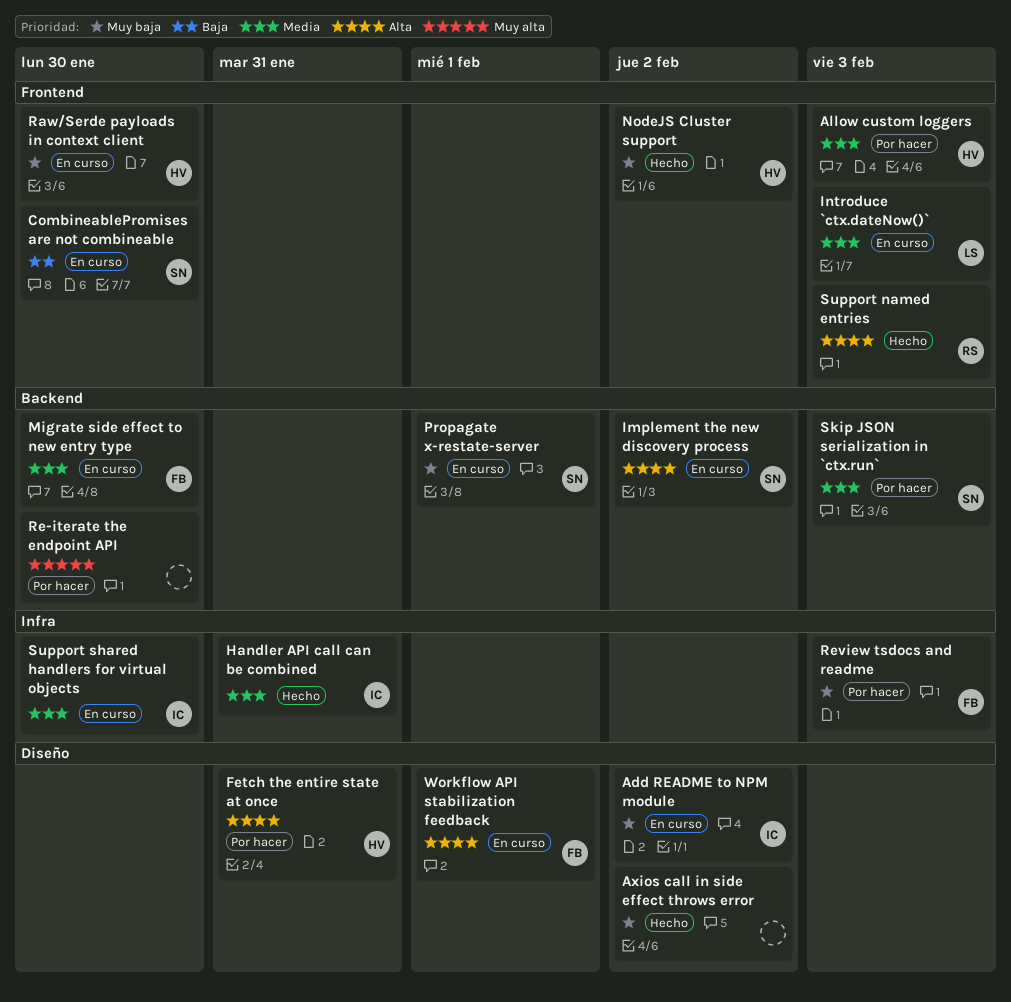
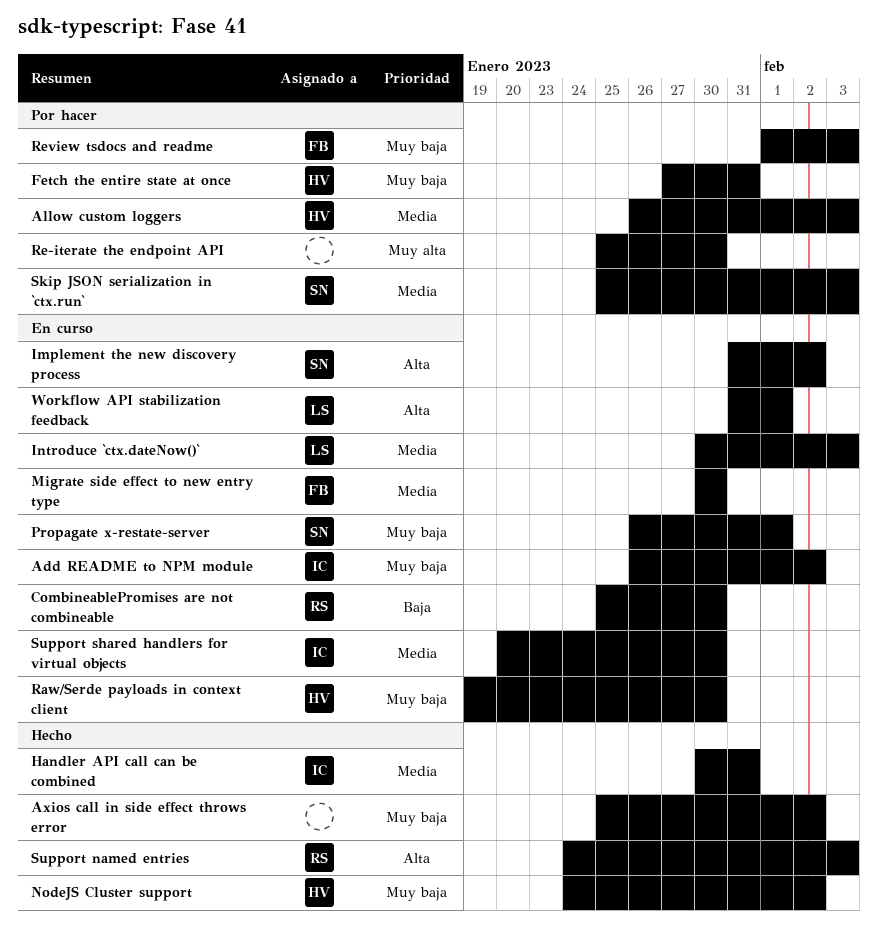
CombineablePromises are not combineable, owner: SN -> RS
Fetch the entire state at once, priority: Alta -> Muy baja
Workflow API stabilization feedback, owner: FB -> LS

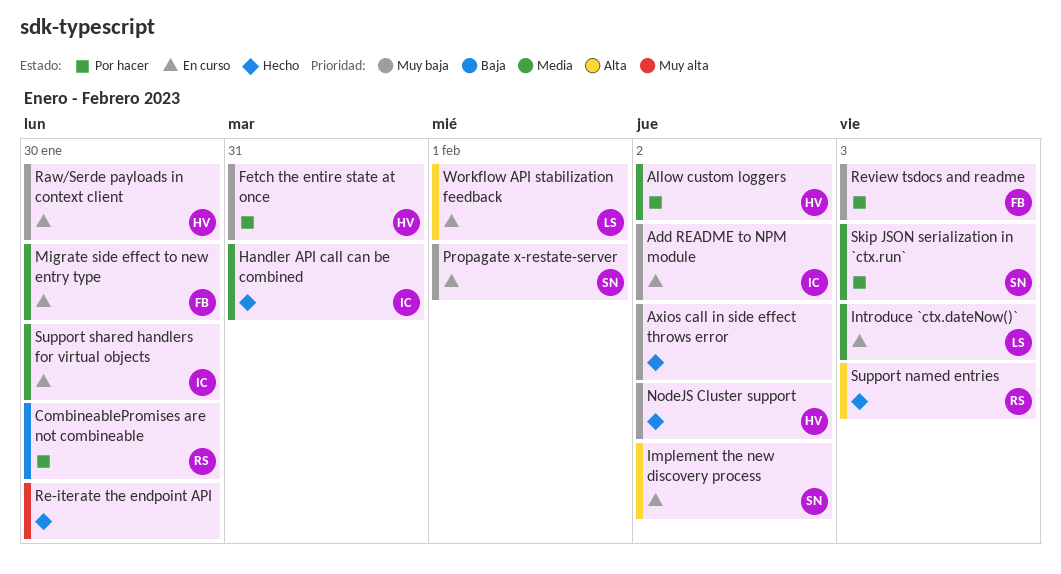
Allow custom loggers, due: Feb 3 -> Feb 2
CombineablePromises are not combineable, status: En curso -> Por hacer
Re-iterate the endpoint API, status: Por hacer -> Hecho

